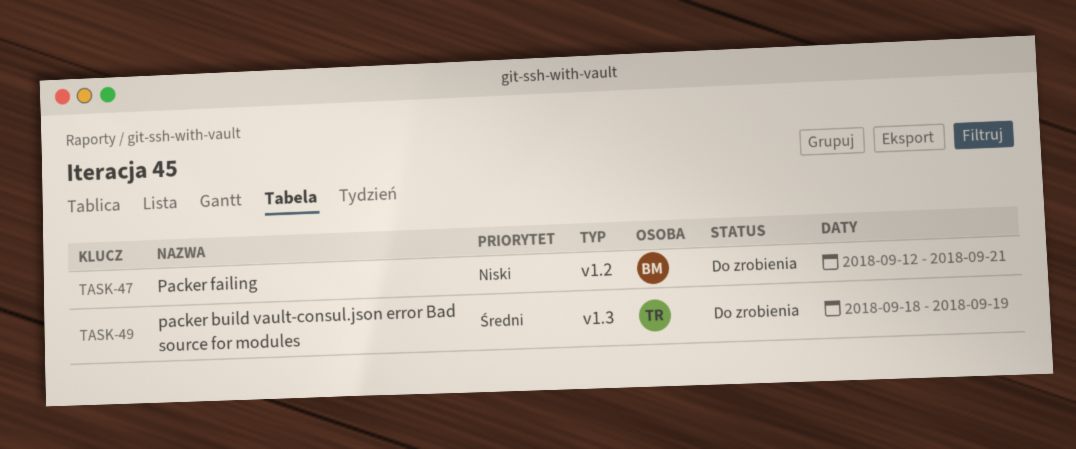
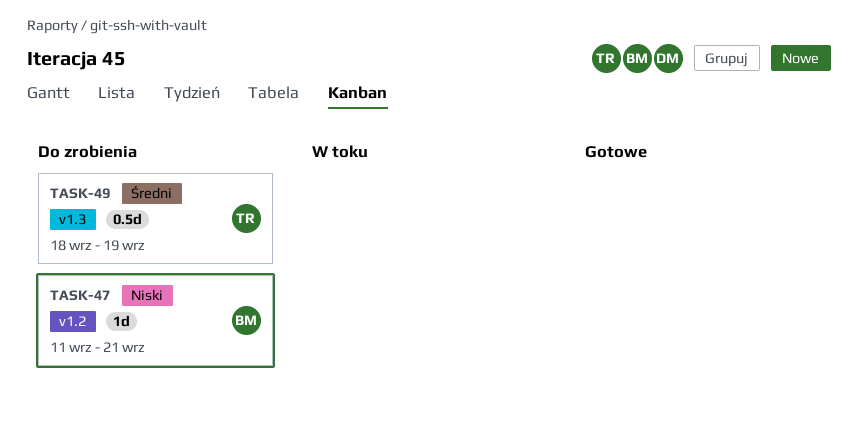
TASK-47, start: Sep 12 -> Sep 11

